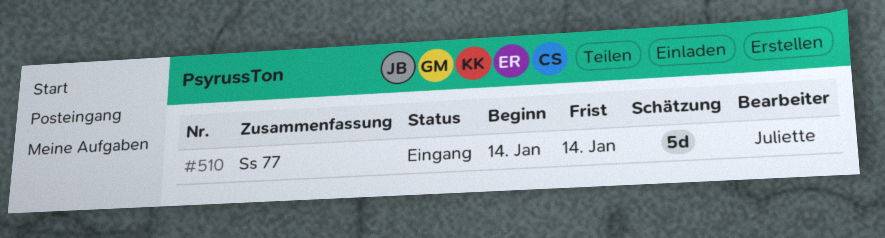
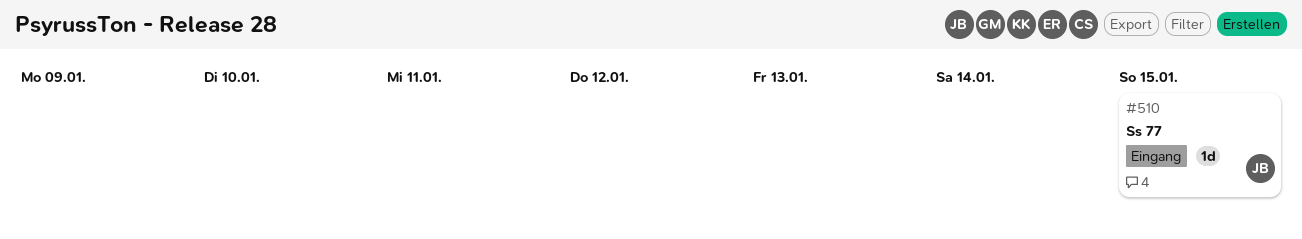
#510, estimate: 5d -> 1d
#510, due: Jan 14 -> Jan 15

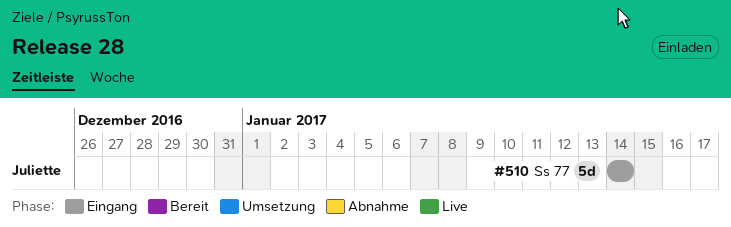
#510, estimate: 1d -> 5d
#510, due: Jan 15 -> Jan 14

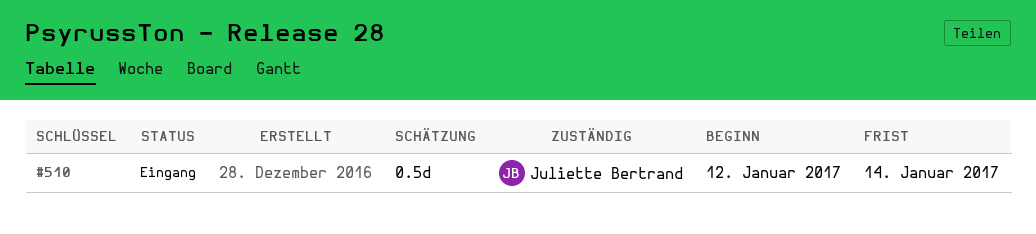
#510, estimate: 5d -> 0.5d
#510, start: Jan 14 -> Jan 12

